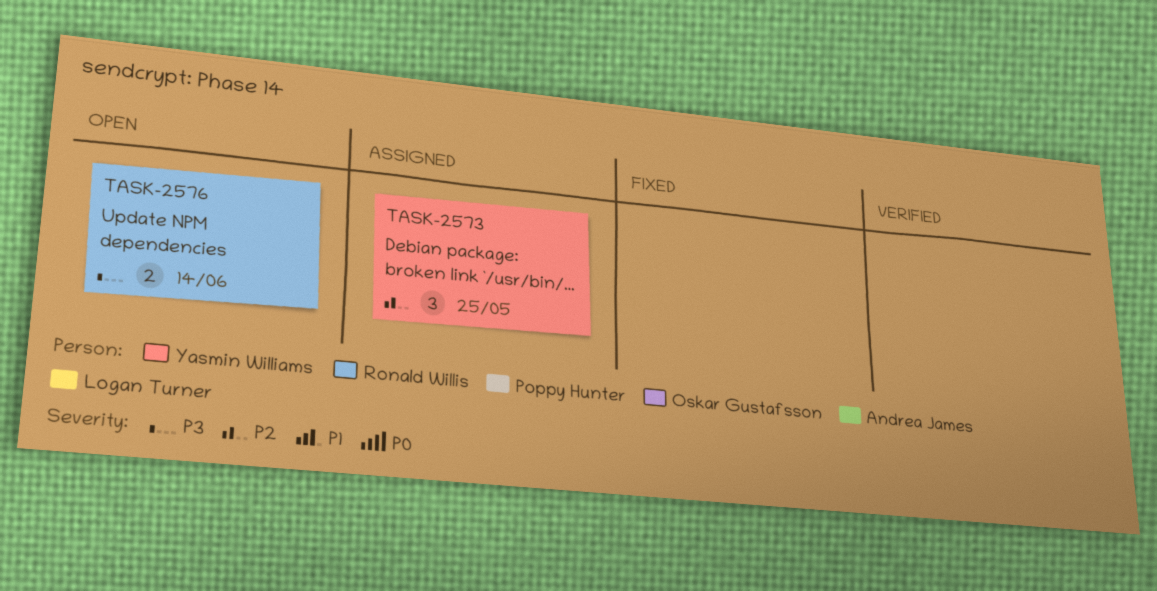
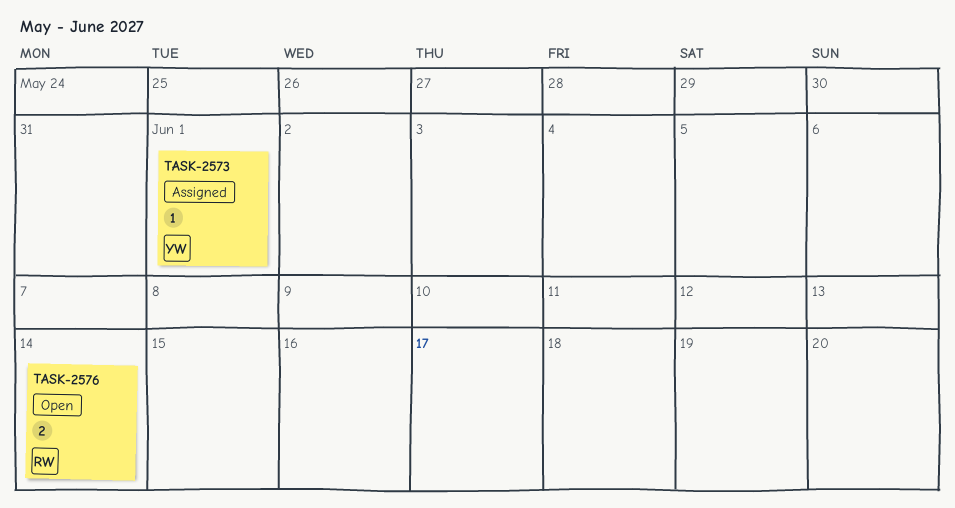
TASK-2573, estimate: 3 -> 1
TASK-2573, due: May 25 -> Jun 1

